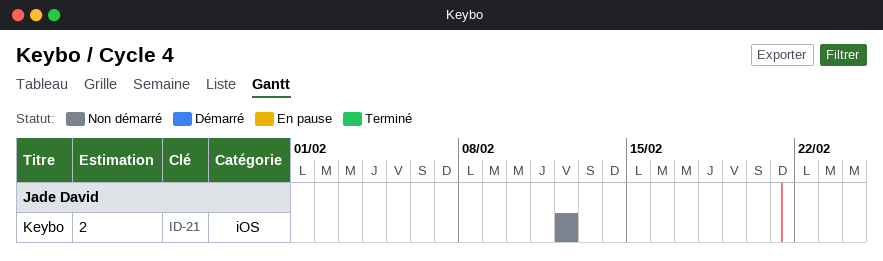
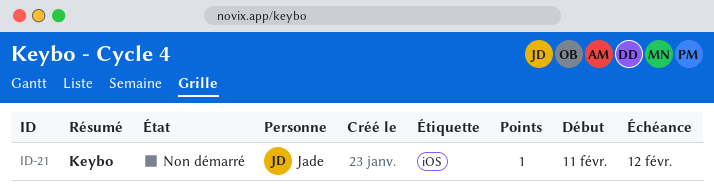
ID-21, estimate: 2 -> 1
ID-21, start: Feb 12 -> Feb 11

